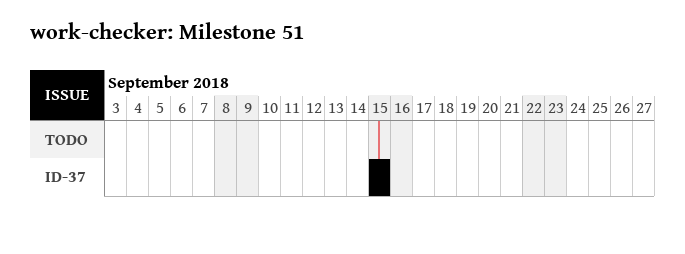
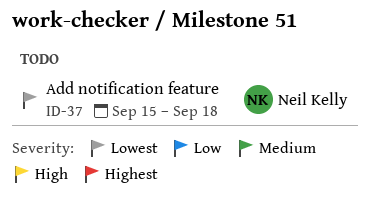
ID-37, due: Sep 15 -> Sep 18

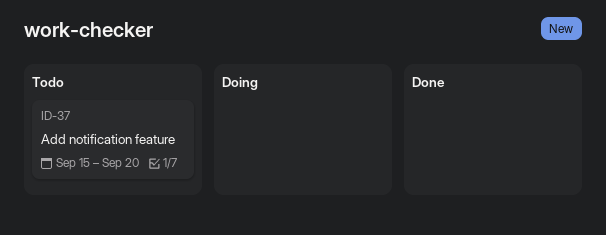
ID-37, due: Sep 18 -> Sep 20

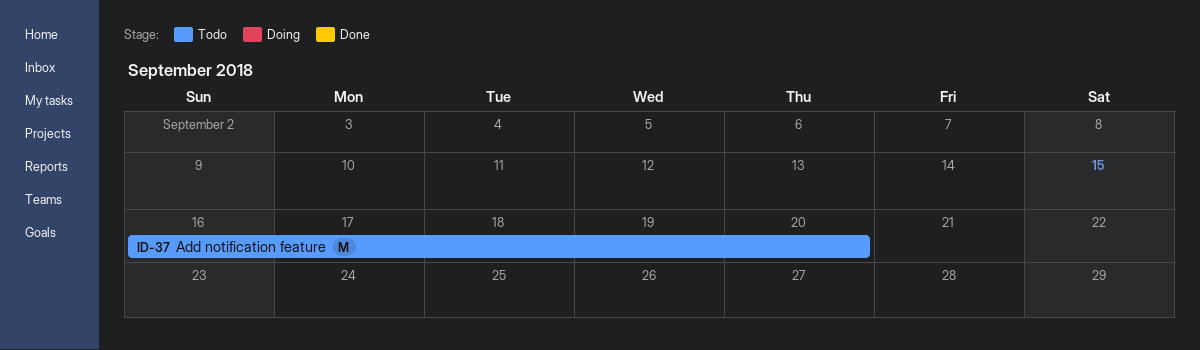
ID-37, start: Sep 15 -> Sep 16

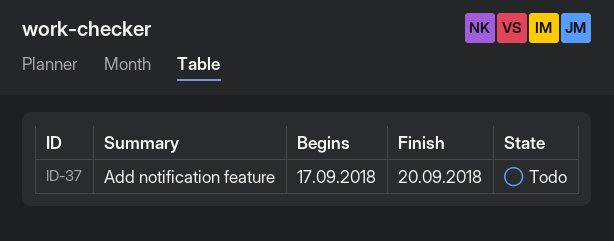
ID-37, start: Sep 16 -> Sep 17

